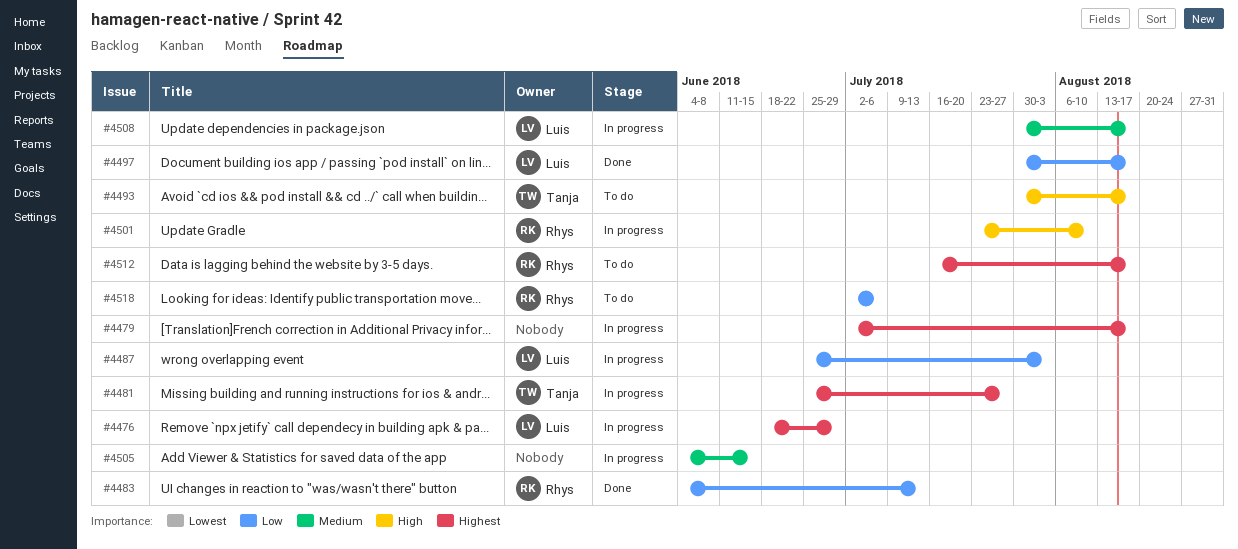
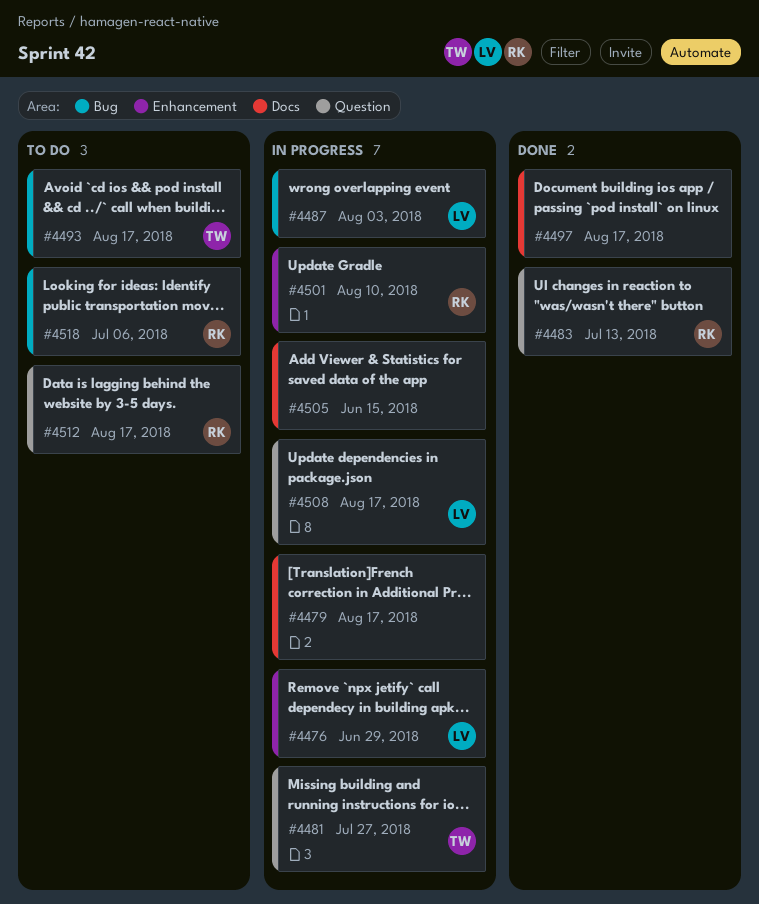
#4497, owner: Luis -> none

